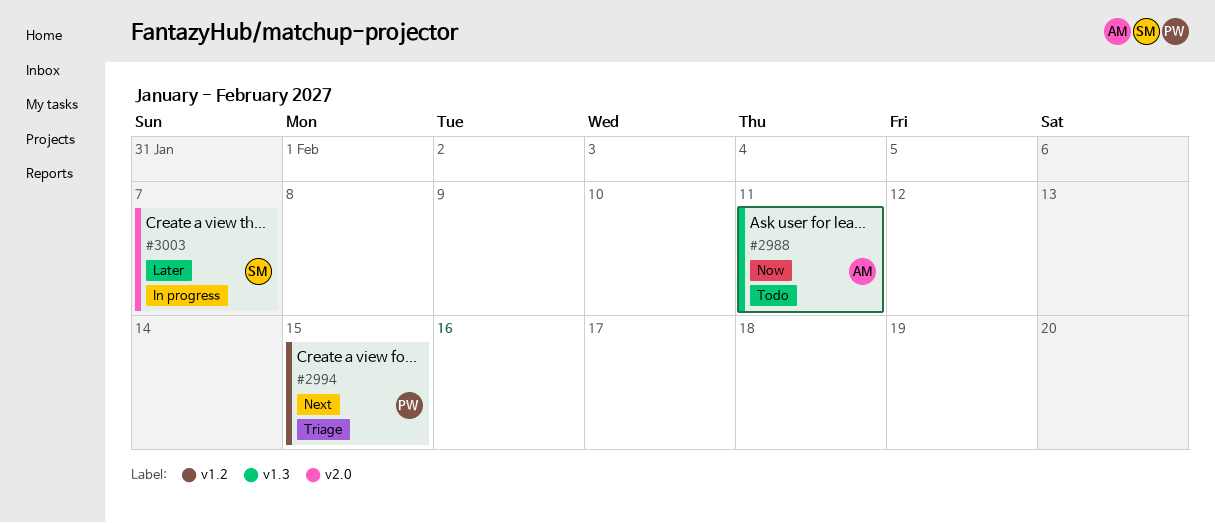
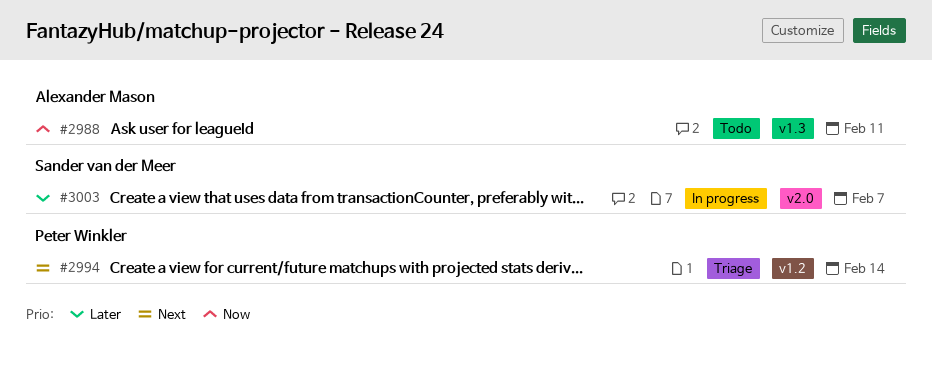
#2994, due: Feb 15 -> Feb 14

